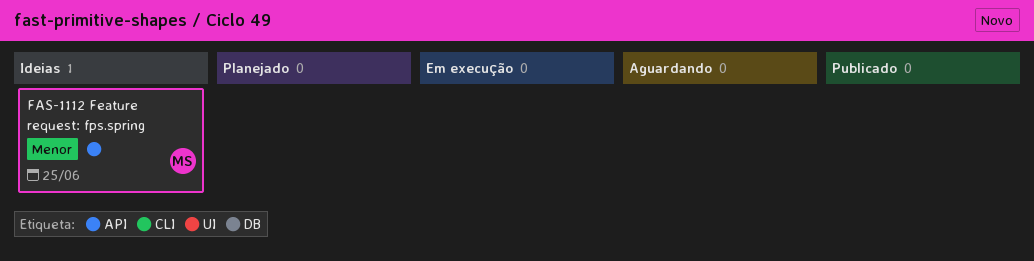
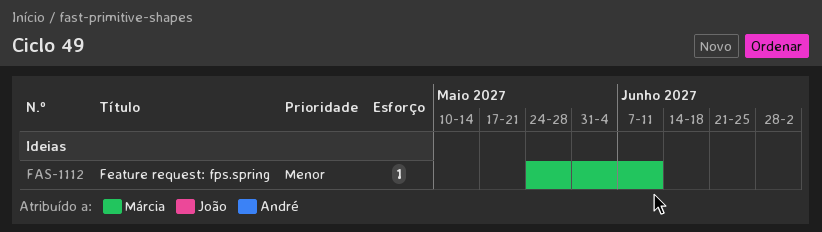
FAS-1112, due: Jun 25 -> Jun 11

